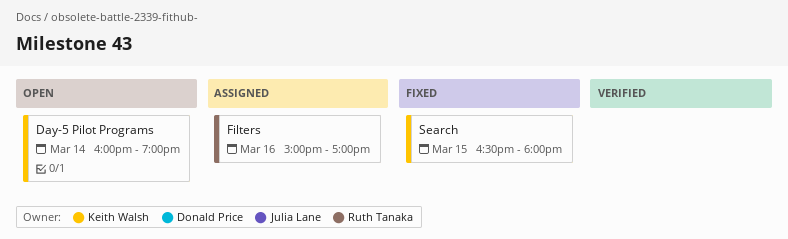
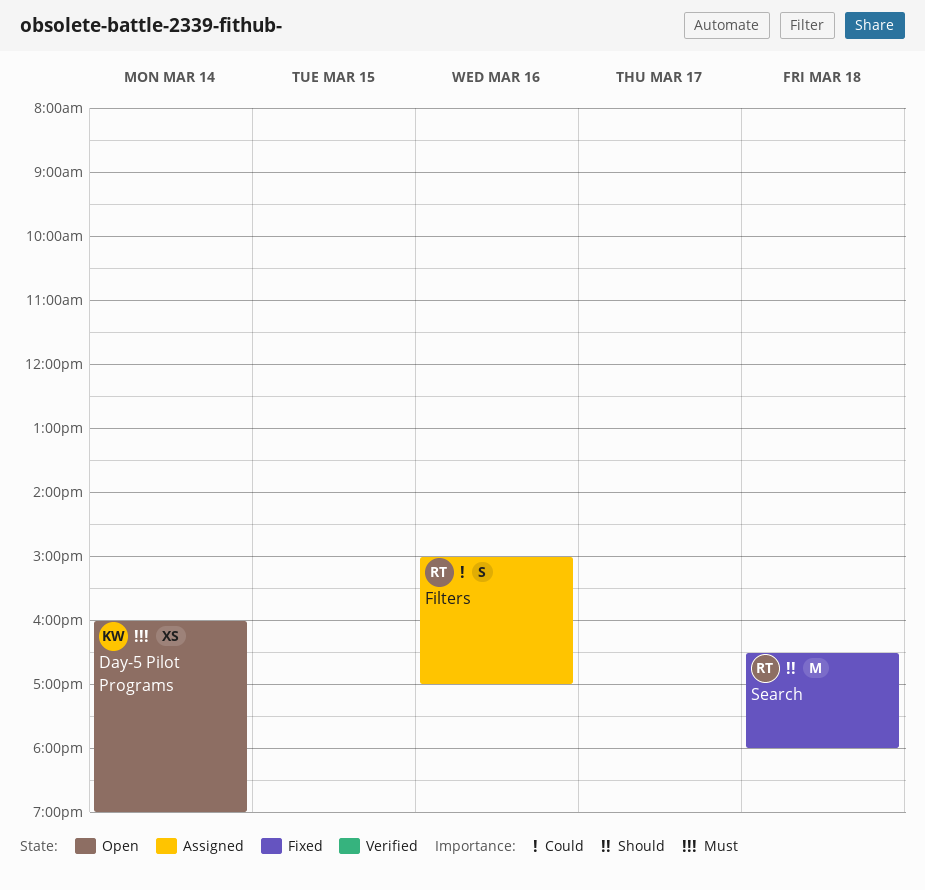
Search, owner: Keith Walsh -> Ruth Tanaka
Search, day: Mar 15 -> Mar 18

